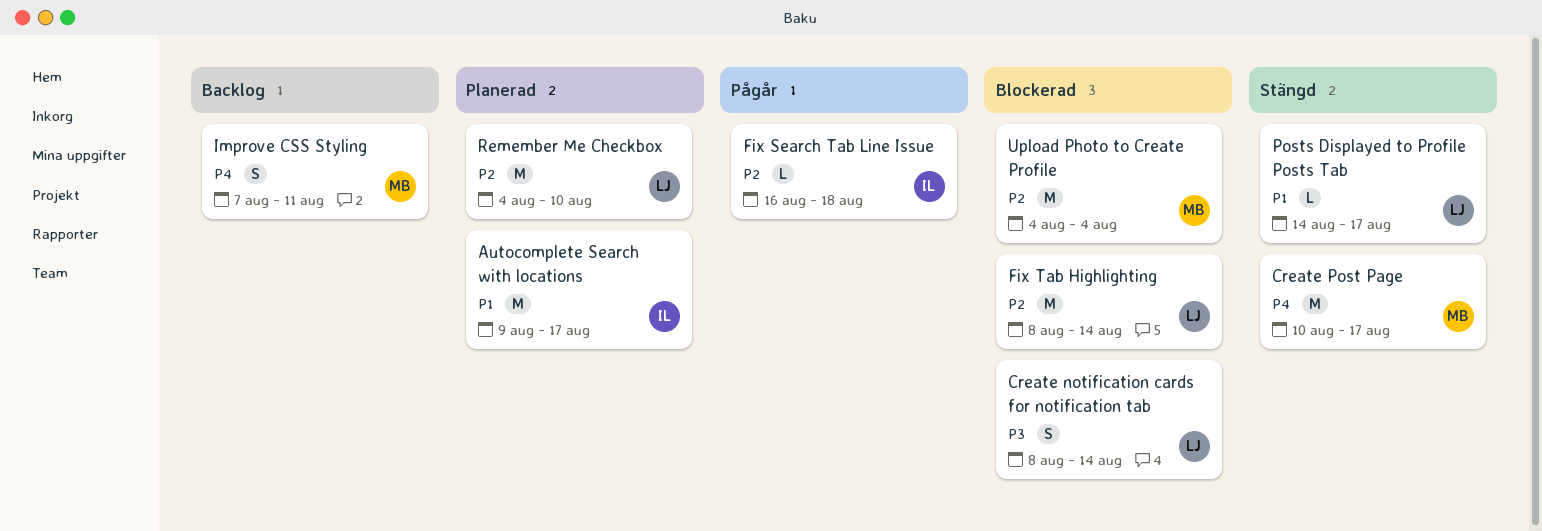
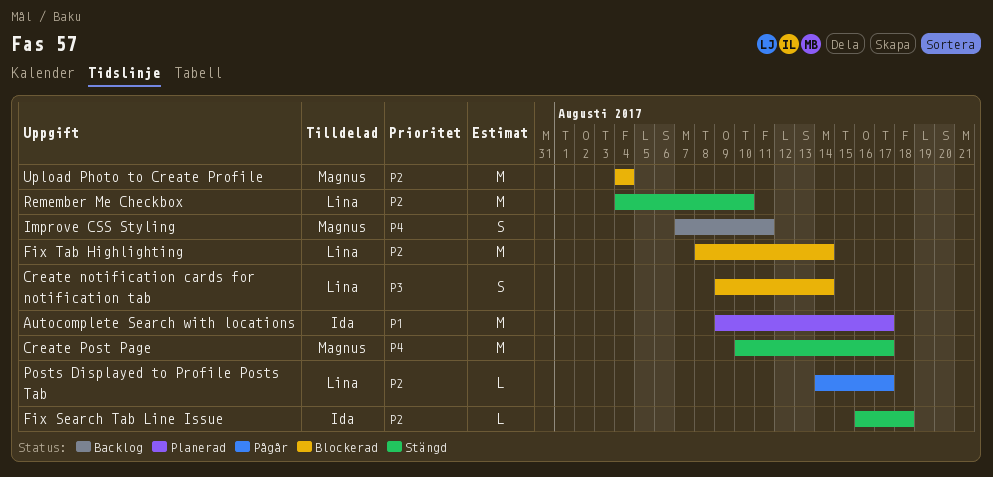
Create notification cards for notification tab, start: Aug 8 -> Aug 9
Fix Search Tab Line Issue, status: Pågår -> Stängd
Posts Displayed to Profile Posts Tab, status: Stängd -> Pågår
Posts Displayed to Profile Posts Tab, priority: P1 -> P2
Remember Me Checkbox, status: Planerad -> Stängd

